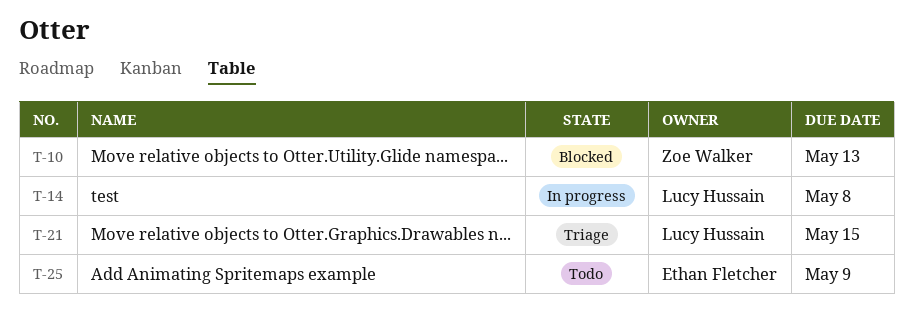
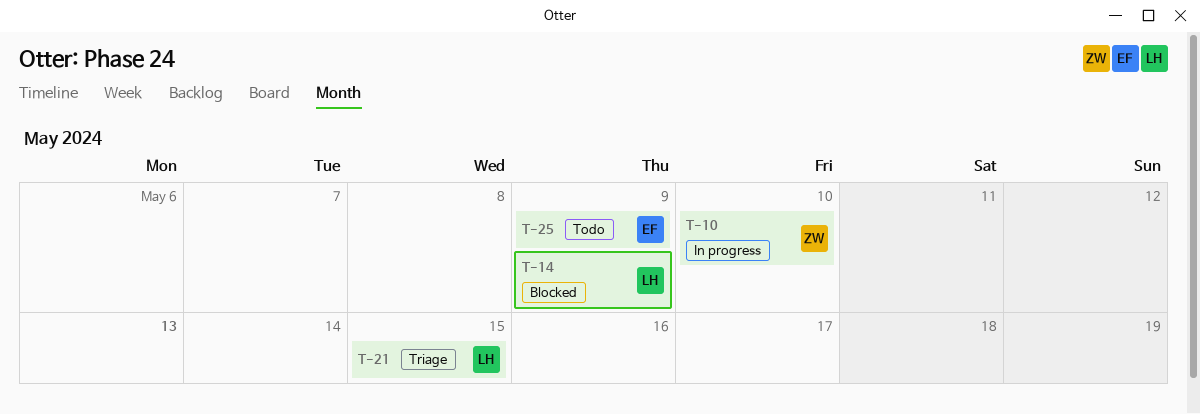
T-10, status: Blocked -> In progress
T-10, due: May 13 -> May 10
T-14, status: In progress -> Blocked
T-14, due: May 8 -> May 9

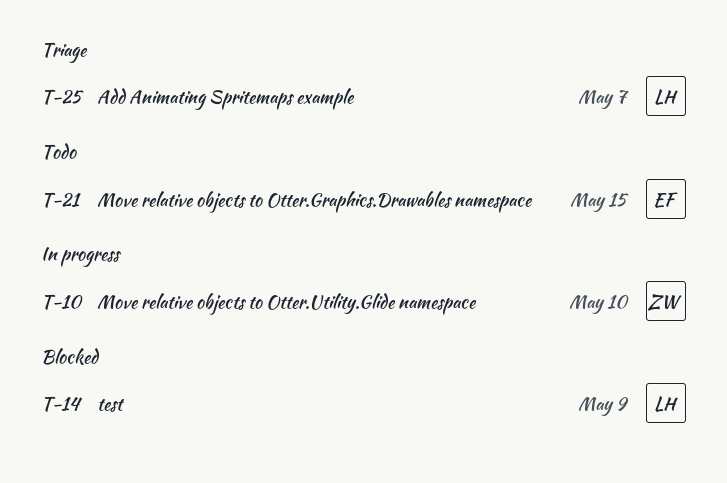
T-21, status: Triage -> Todo
T-21, owner: LH -> EF
T-25, status: Todo -> Triage
T-25, owner: EF -> LH
T-25, due: May 9 -> May 7

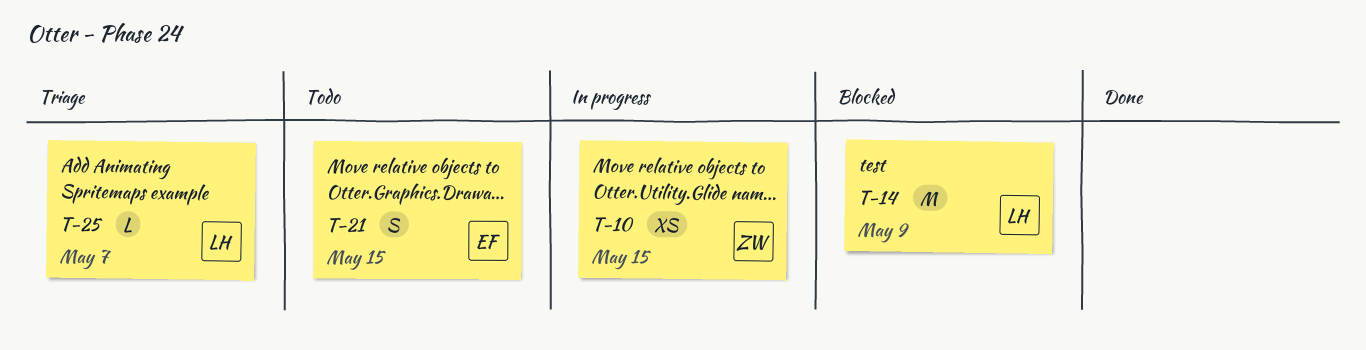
T-10, due: May 10 -> May 15

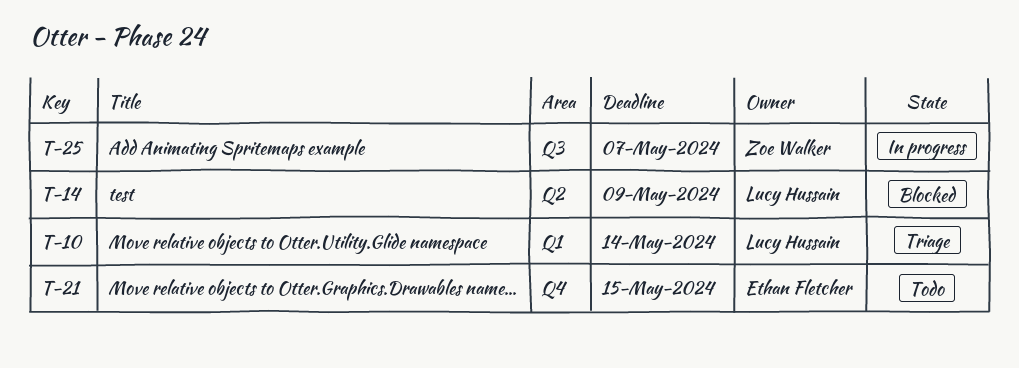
T-10, status: In progress -> Triage
T-10, owner: Zoe Walker -> Lucy Hussain
T-10, due: May 15 -> May 14
T-25, status: Triage -> In progress
T-25, owner: Lucy Hussain -> Zoe Walker

